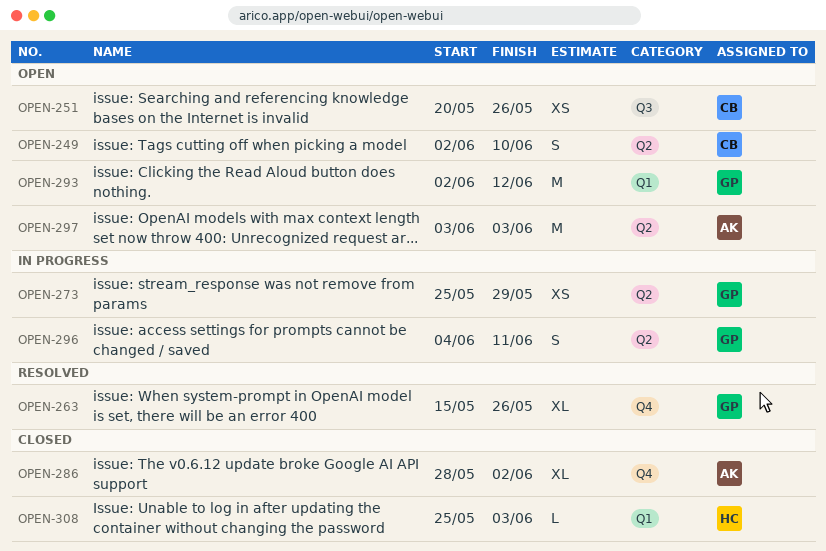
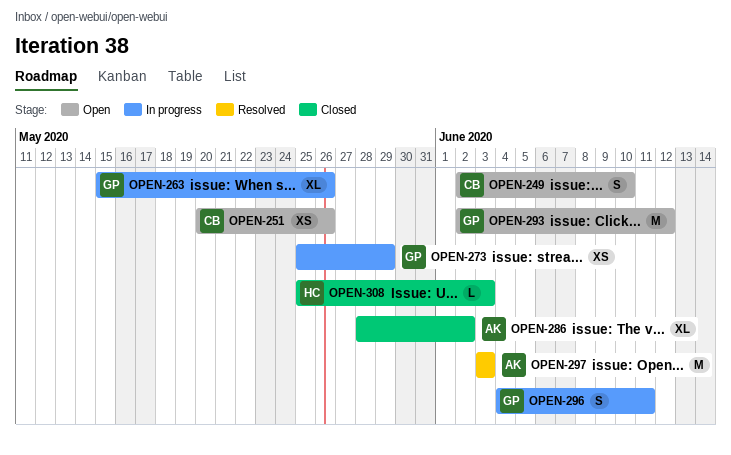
OPEN-263, status: Resolved -> In progress
OPEN-297, status: Open -> Resolved

